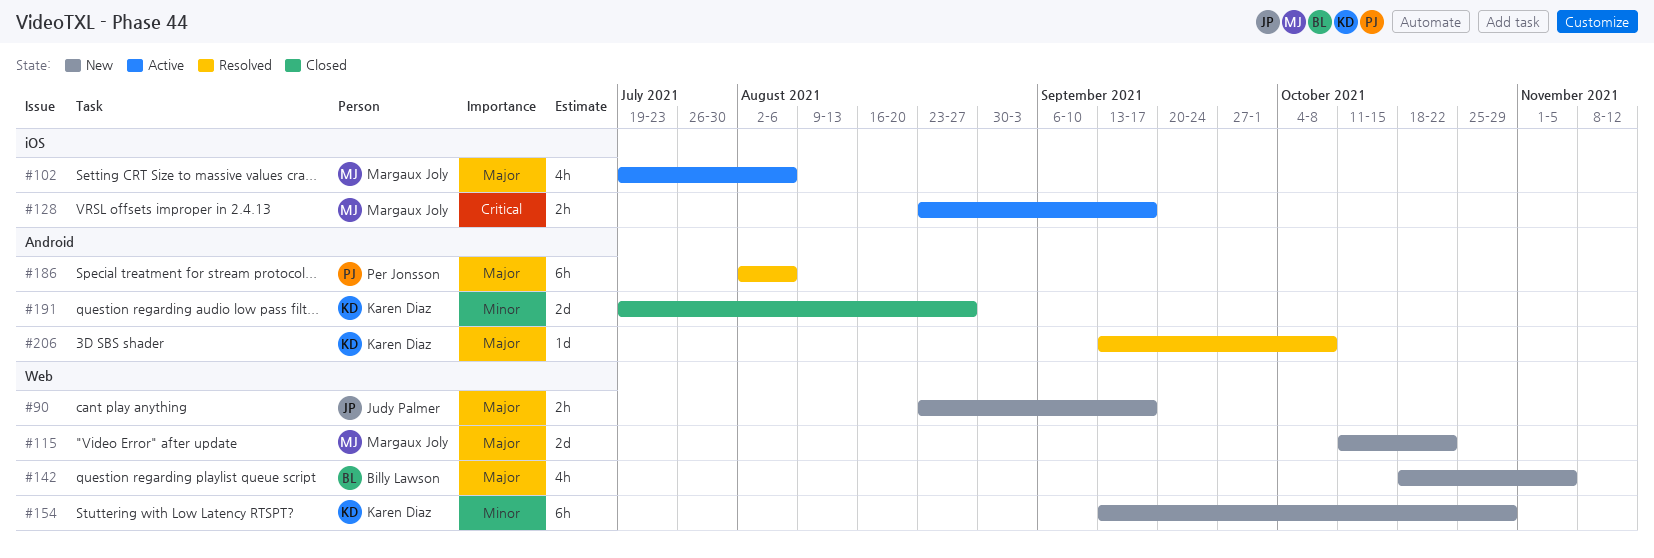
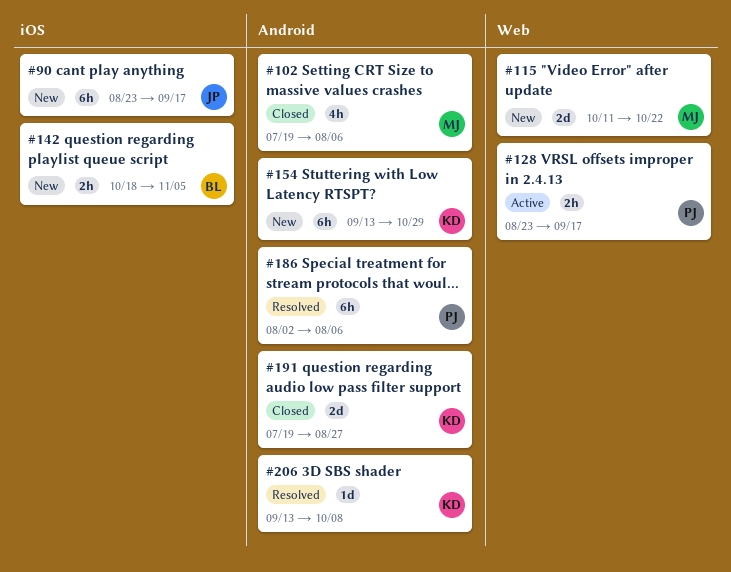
#90, label: Web -> iOS
#90, estimate: 2h -> 6h
#102, status: Active -> Closed
#102, label: iOS -> Android
#128, owner: Margaux Joly -> Per Jonsson
#128, label: iOS -> Web
#142, label: Web -> iOS
#142, estimate: 4h -> 2h
#154, label: Web -> Android

